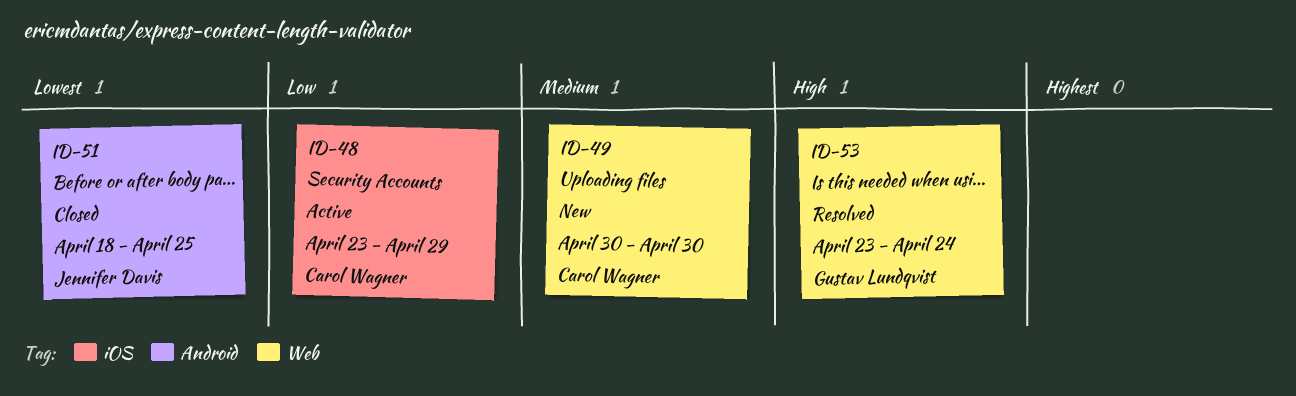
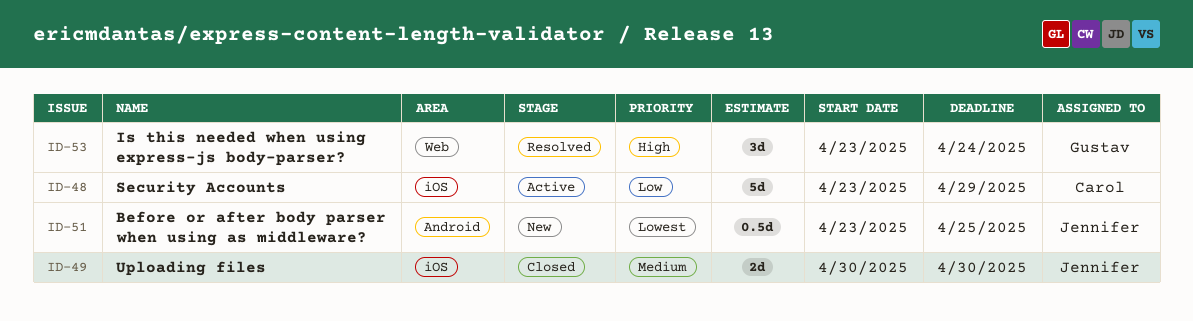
ID-49, status: New -> Closed
ID-49, owner: Carol Wagner -> Jennifer Davis
ID-49, label: Web -> iOS
ID-51, status: Closed -> New
ID-51, start: Apr 18 -> Apr 23

